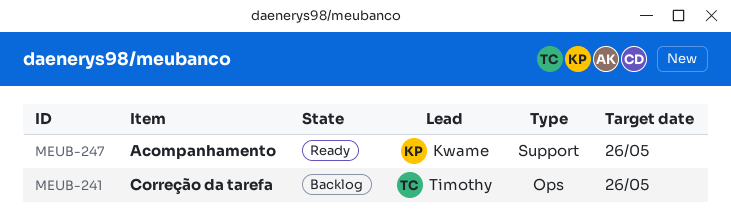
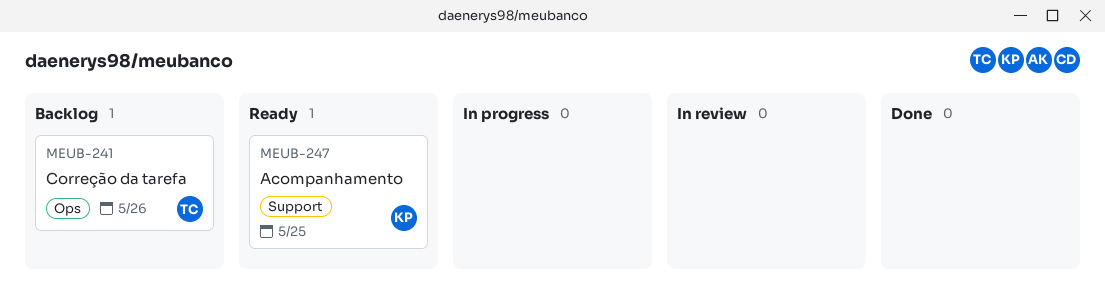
MEUB-247, due: May 26 -> May 25

